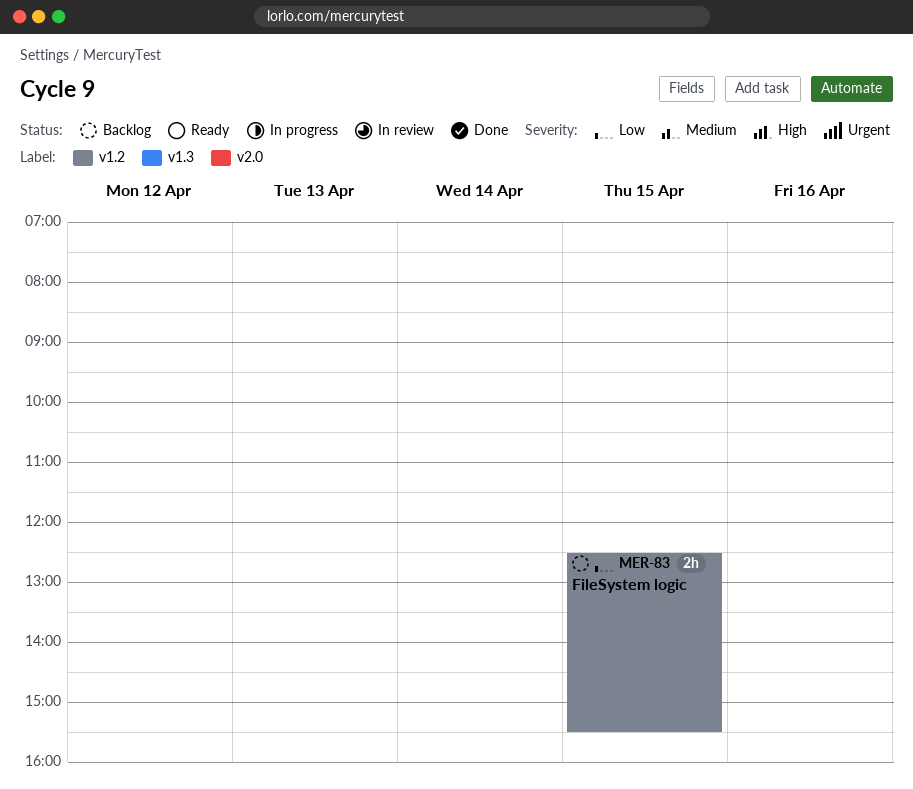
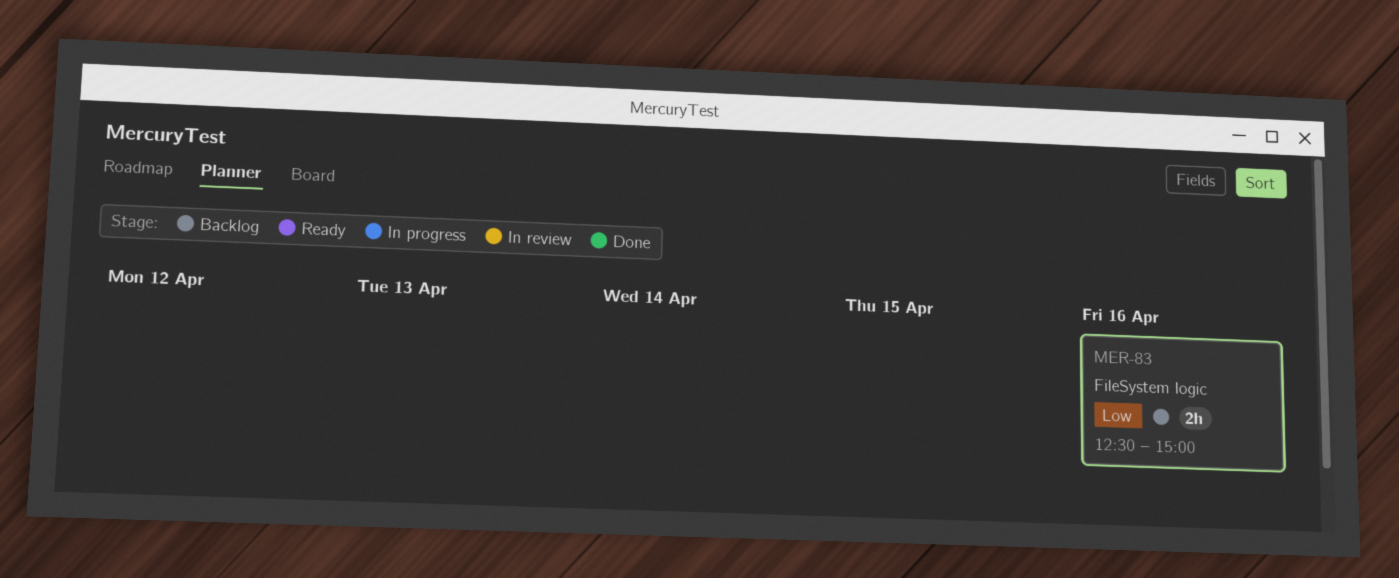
MER-83, day: Apr 15 -> Apr 16
MER-83, ends: 15:30 -> 15:00

